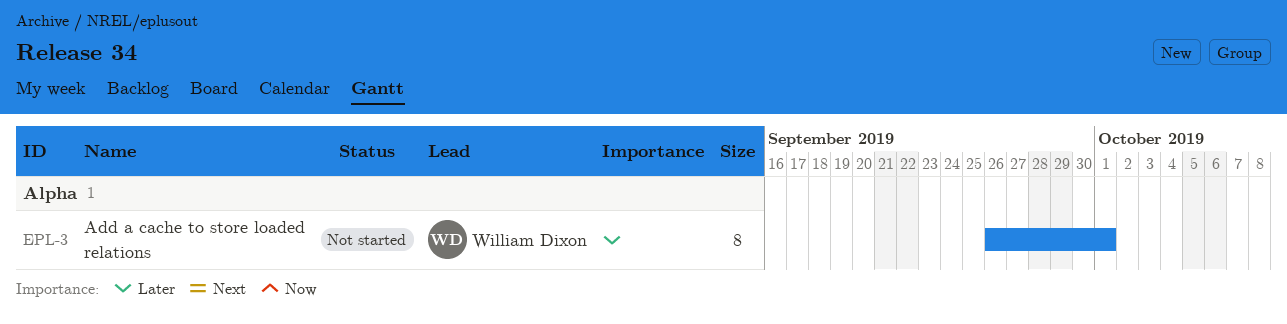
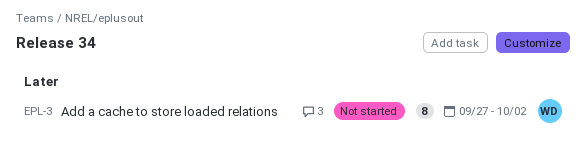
EPL-3, start: Sep 26 -> Sep 27
EPL-3, due: Oct 1 -> Oct 2

